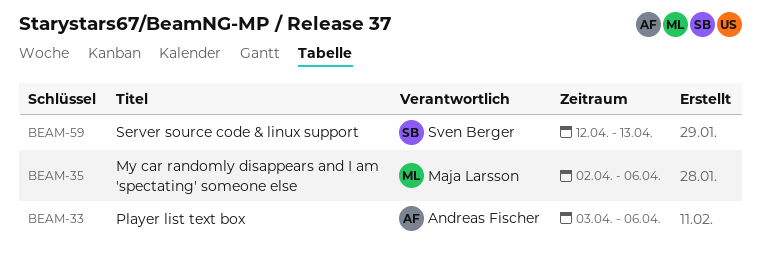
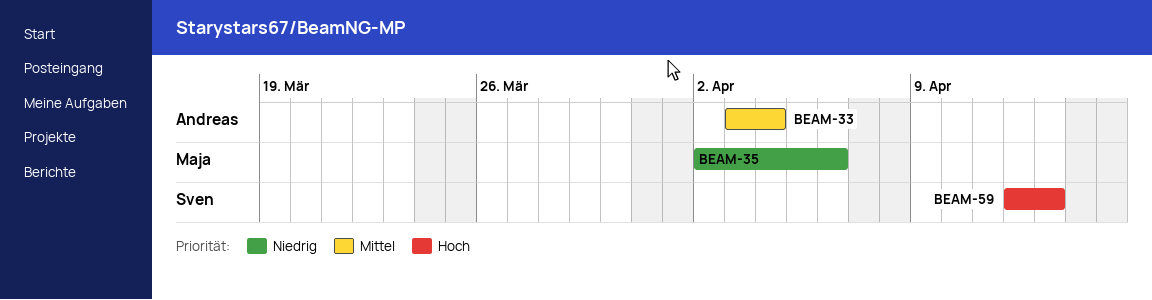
BEAM-33, due: Apr 6 -> Apr 4

